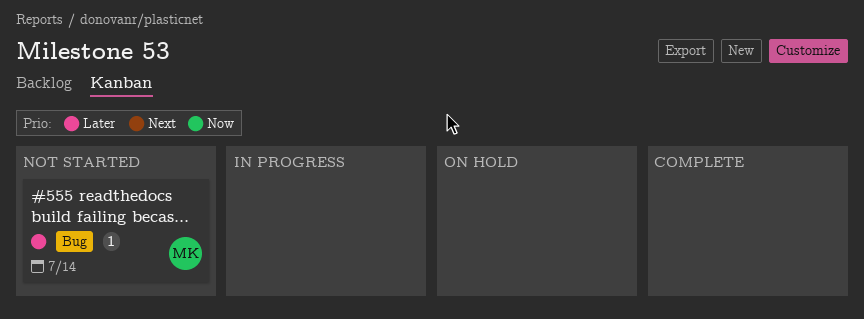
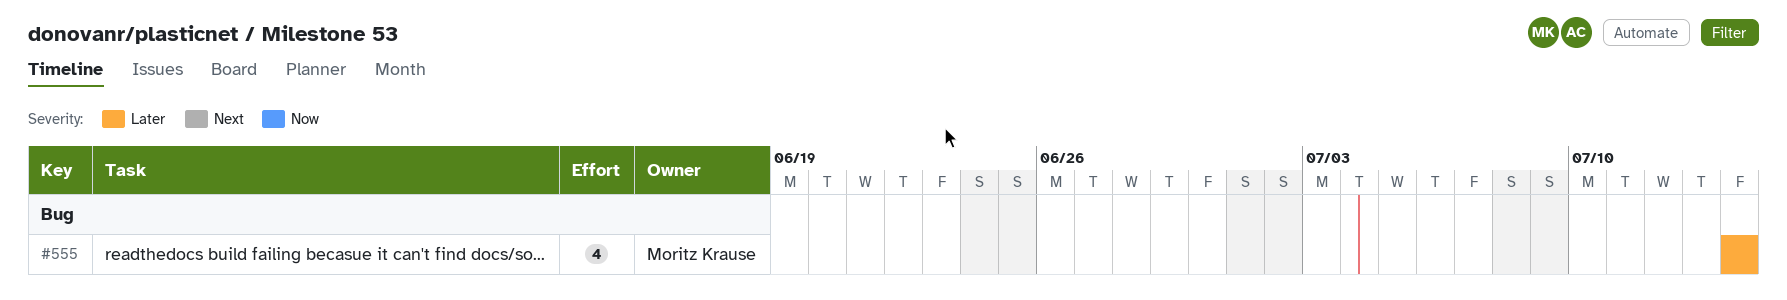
#555, estimate: 1 -> 4

